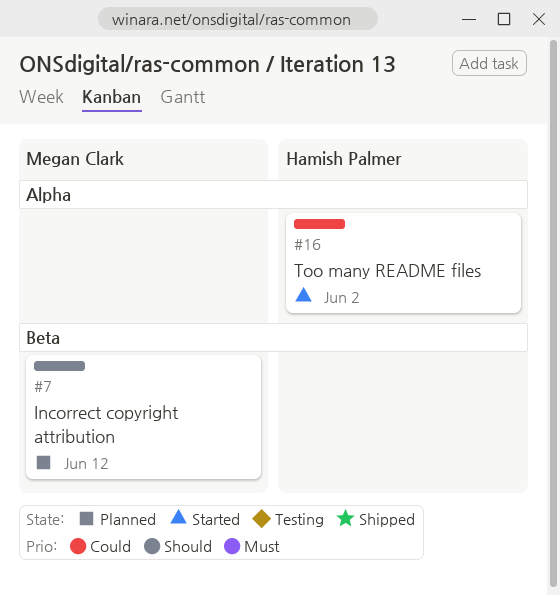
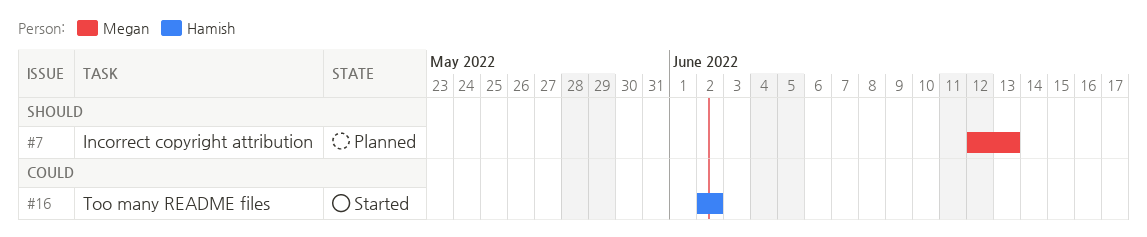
#7, due: Jun 12 -> Jun 13

